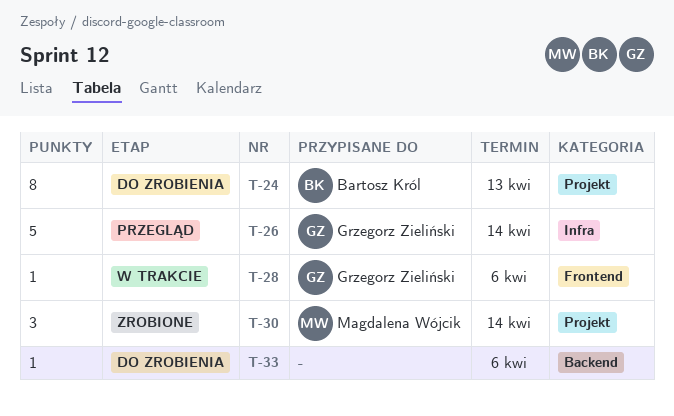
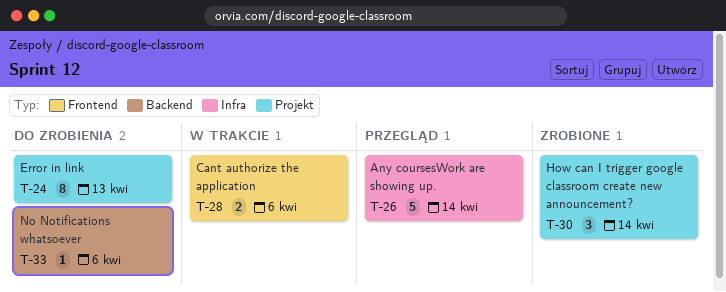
T-28, estimate: 1 -> 2

